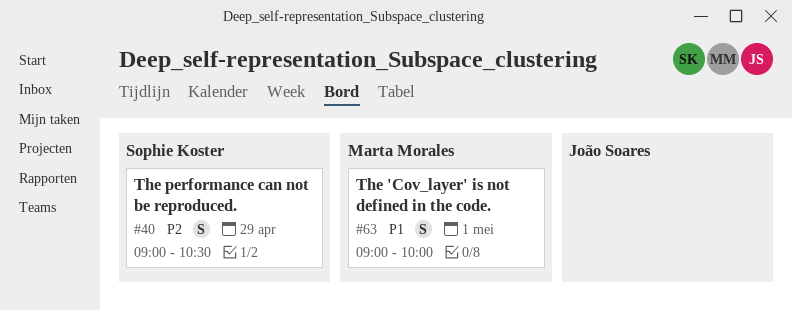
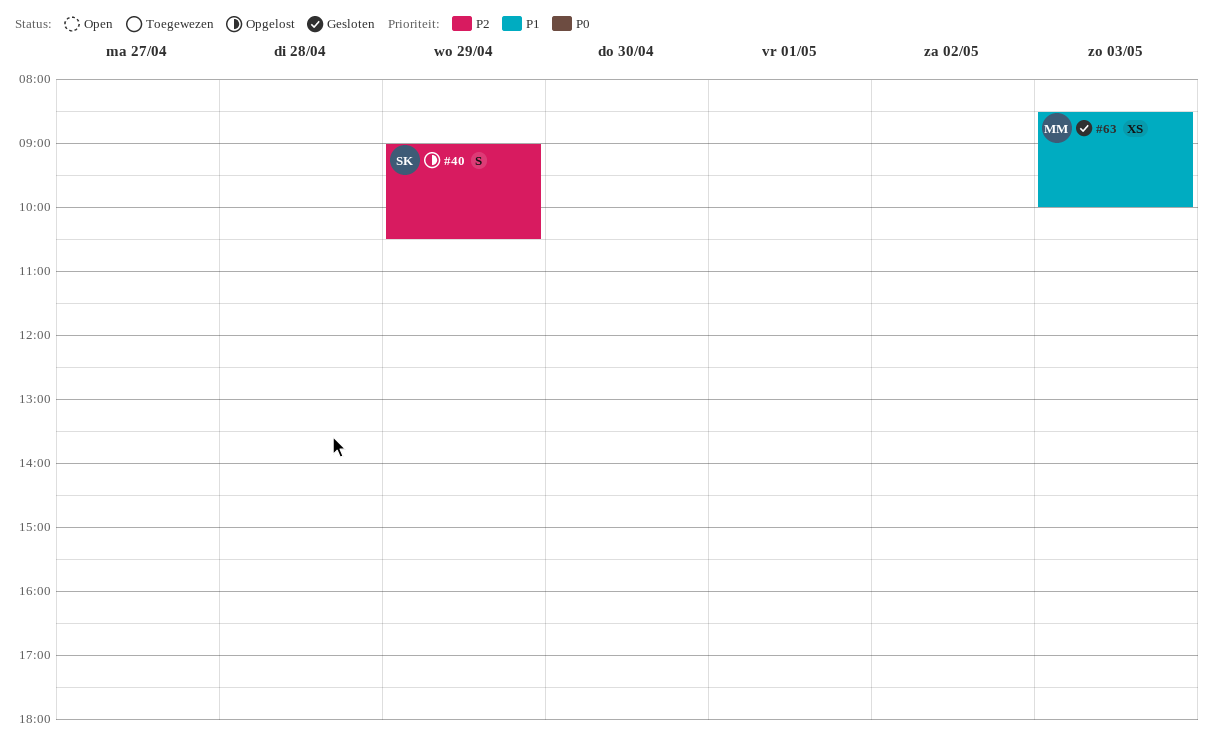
#63, estimate: S -> XS
#63, day: May 1 -> May 3
#63, begins: 09:00 -> 08:30

